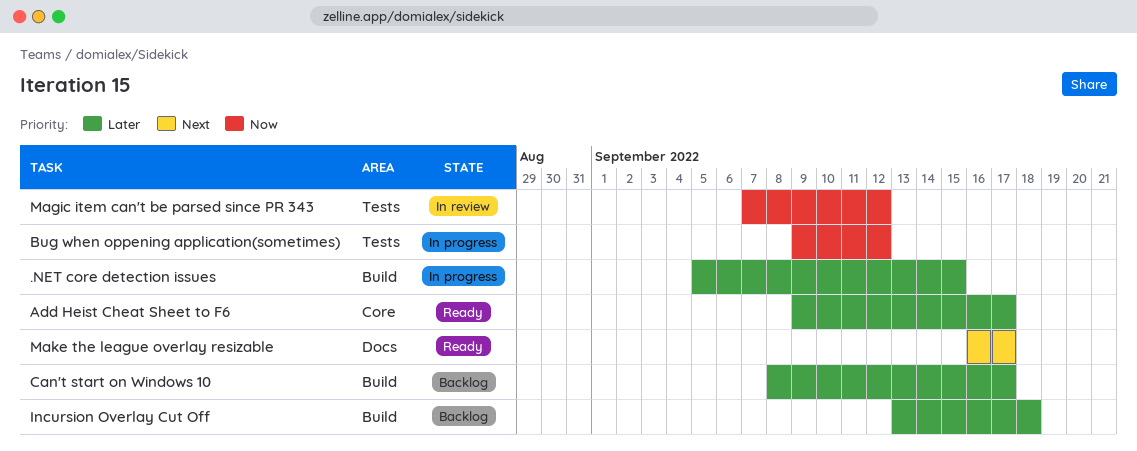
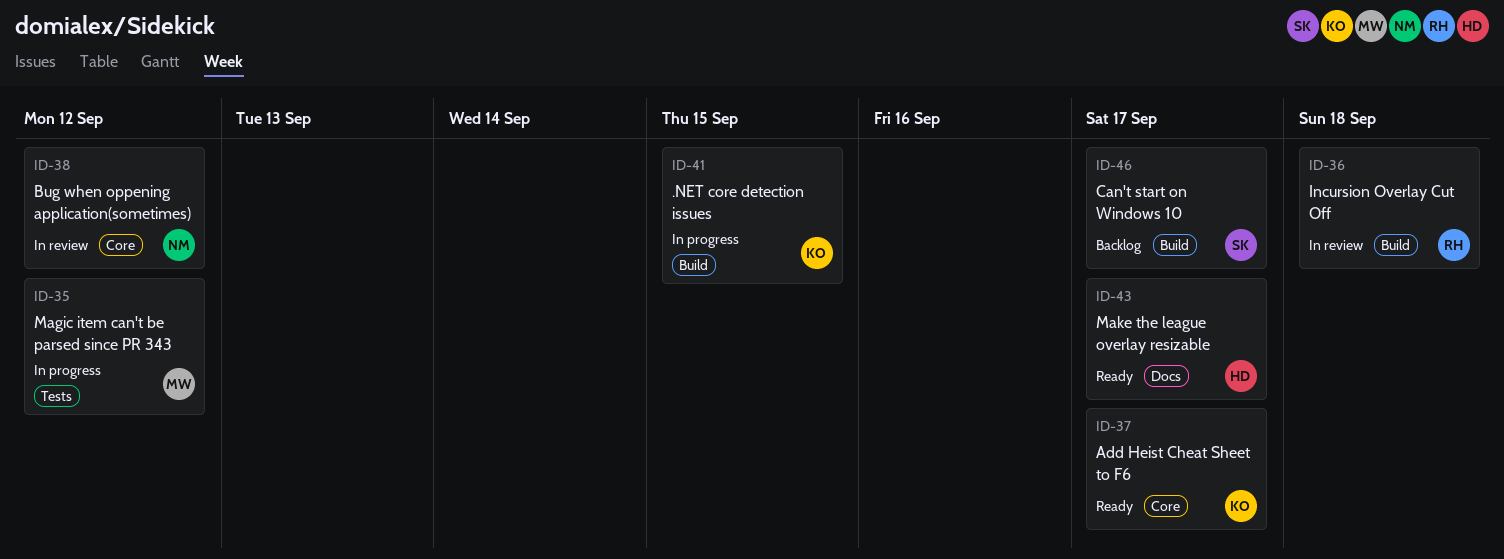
Bug when oppening application(sometimes), status: In progress -> In review
Bug when oppening application(sometimes), label: Tests -> Core
Incursion Overlay Cut Off, status: Backlog -> In review
Magic item can't be parsed since PR 343, status: In review -> In progress

